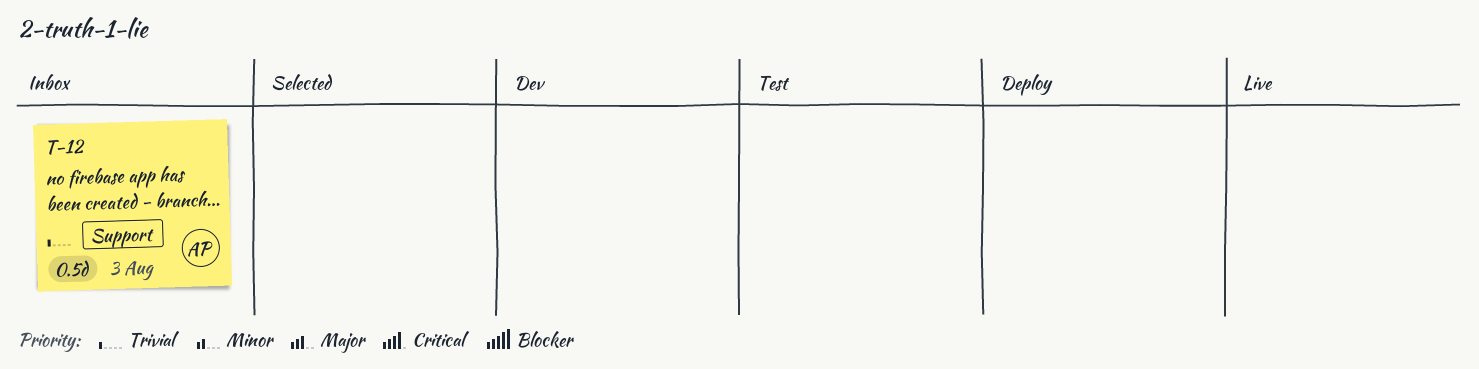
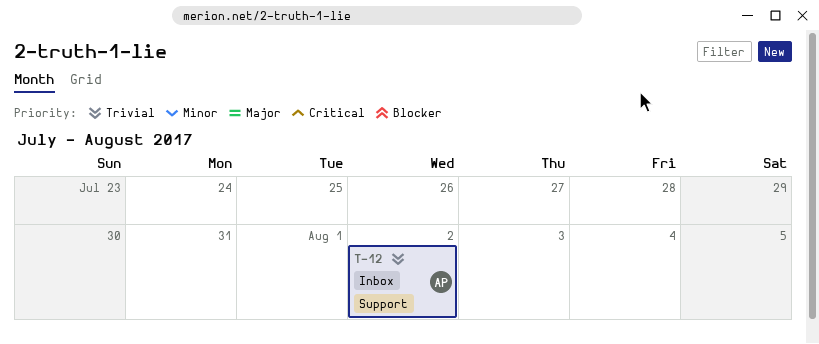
T-12, due: Aug 3 -> Aug 2

